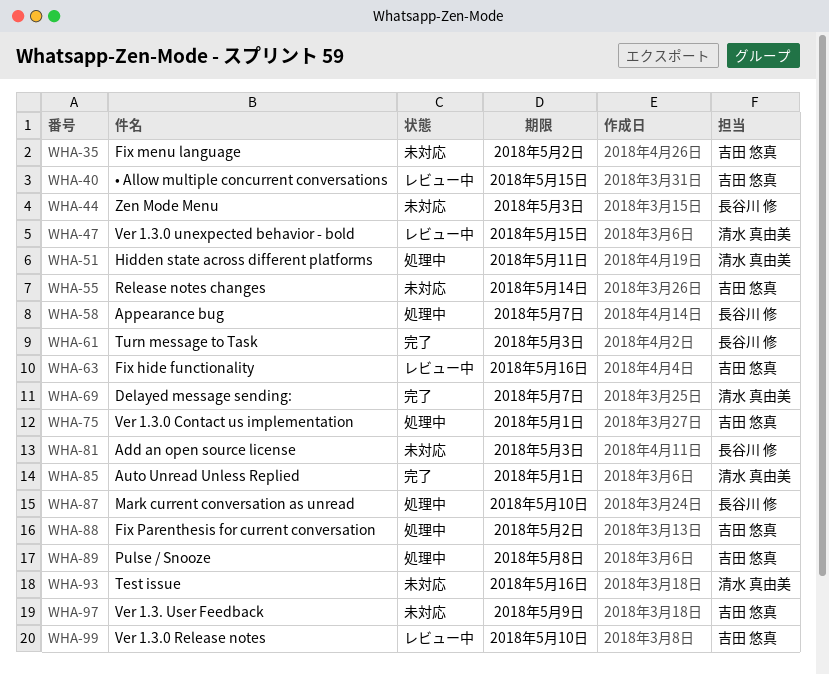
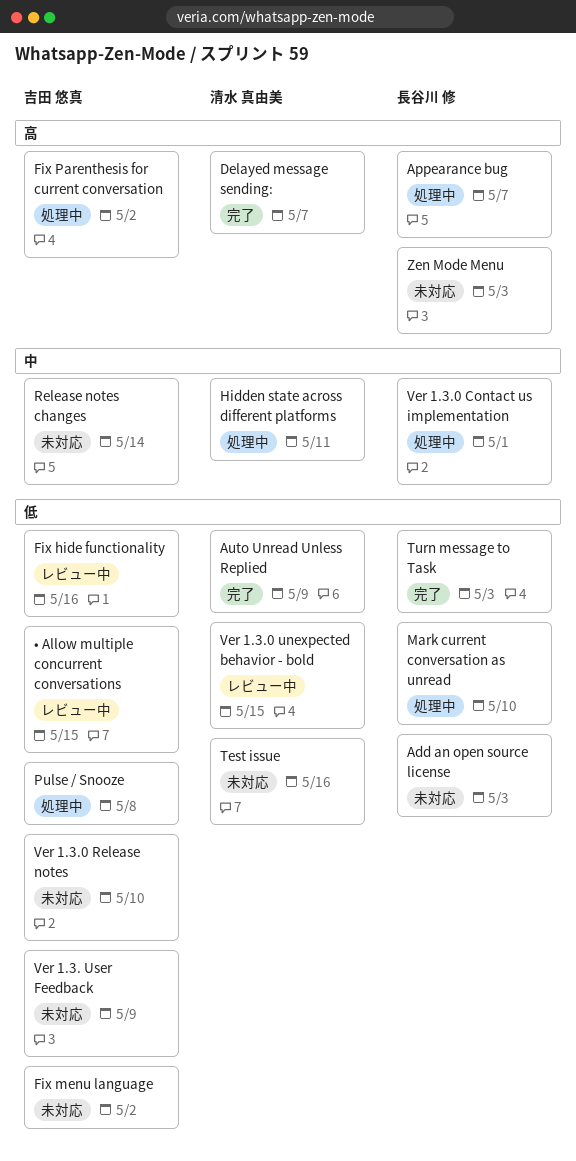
Auto Unread Unless Replied, due: May 1 -> May 9
Ver 1.3.0 Contact us implementation, owner: 吉田 悠真 -> 長谷川 修
Ver 1.3.0 Release notes, status: レビュー中 -> 未対応

